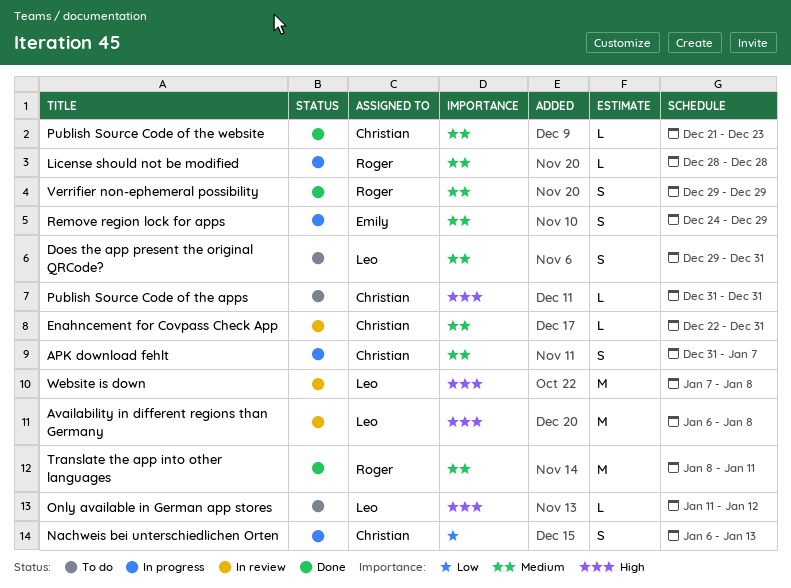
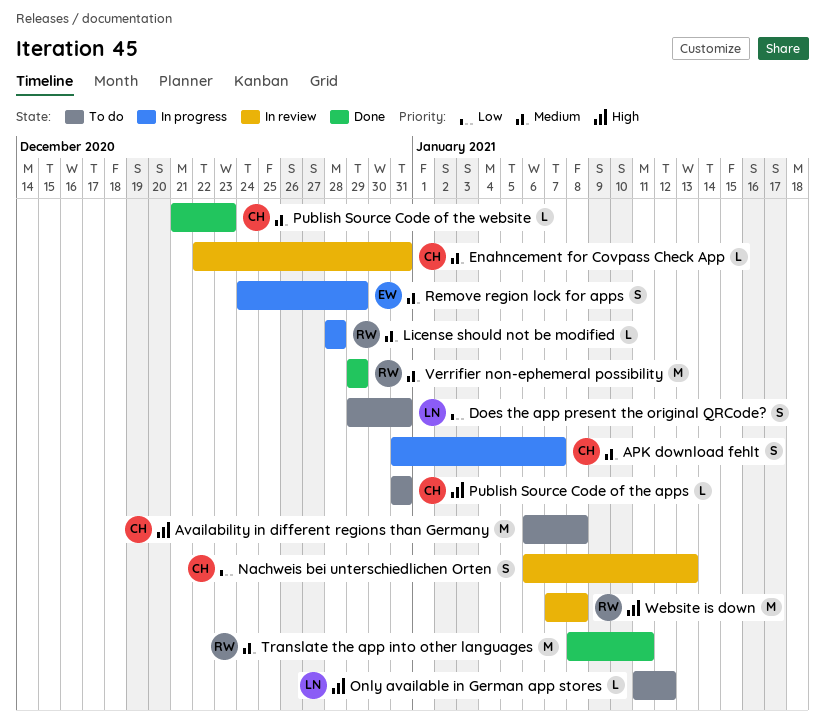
Availability in different regions than Germany, status: In review -> To do
Availability in different regions than Germany, owner: Leo -> Christian
Does the app present the original QRCode?, priority: Medium -> Low
Nachweis bei unterschiedlichen Orten, status: In progress -> In review
Verrifier non-ephemeral possibility, estimate: S -> M
Website is down, owner: Leo -> Roger

